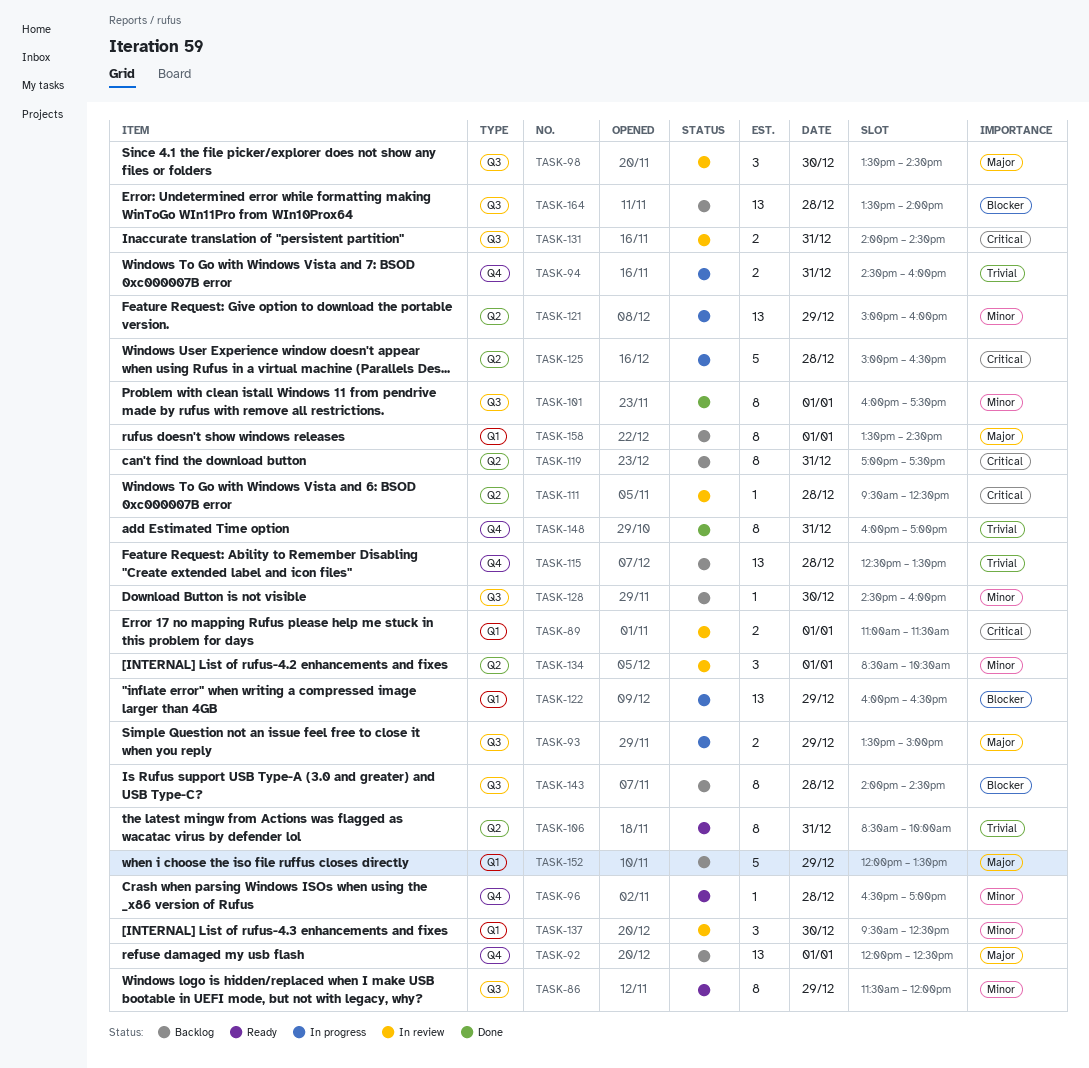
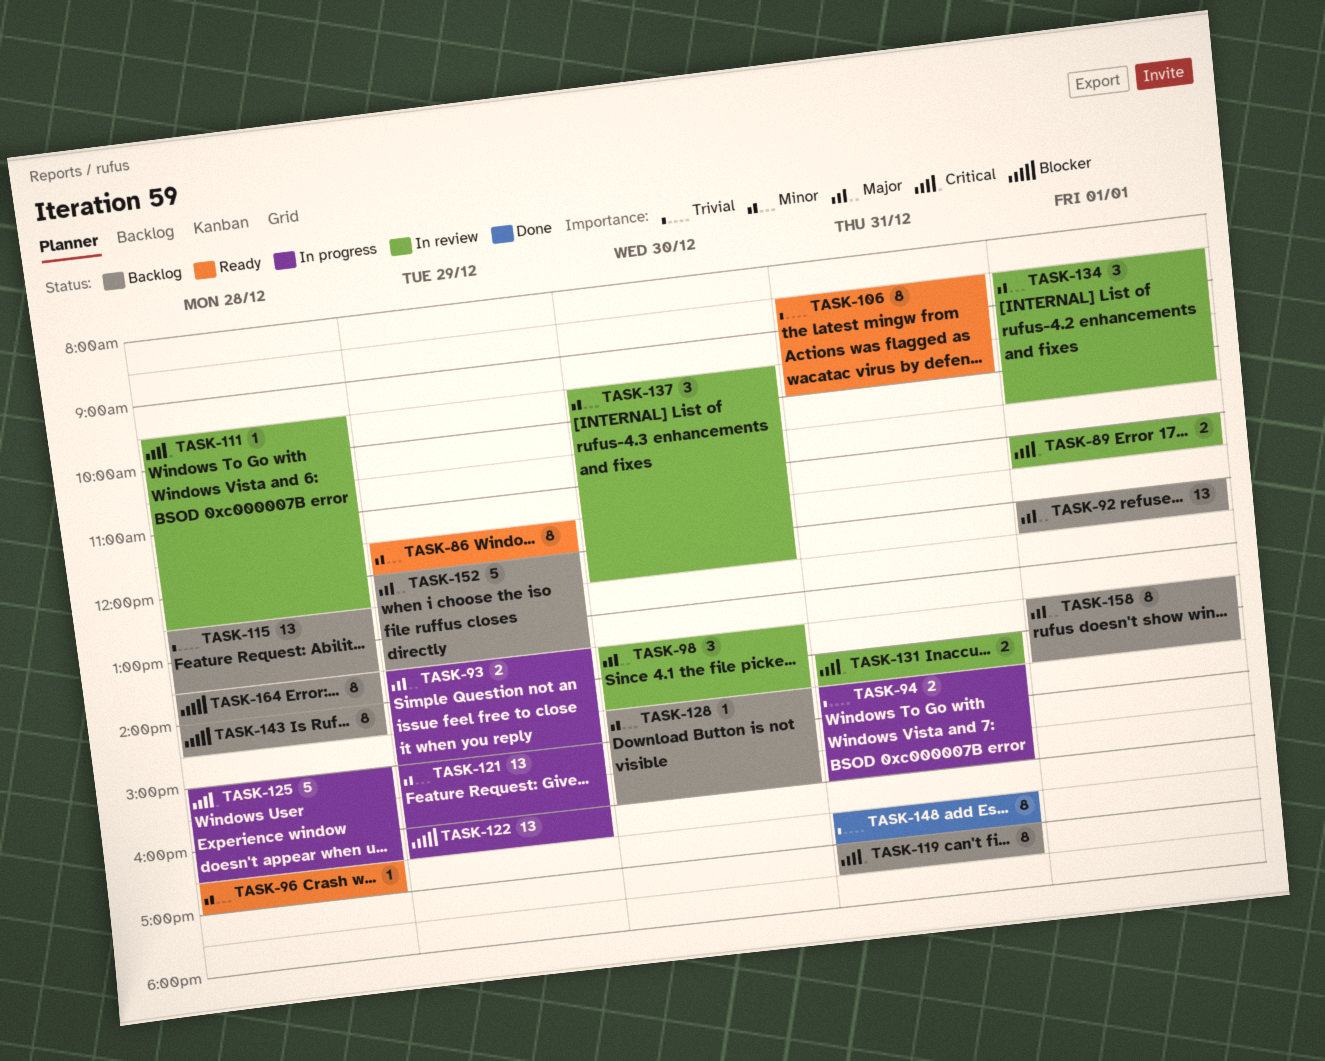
TASK-101: present -> none
TASK-148, begins: 16:00 -> 16:30
TASK-164, estimate: 13 -> 8

